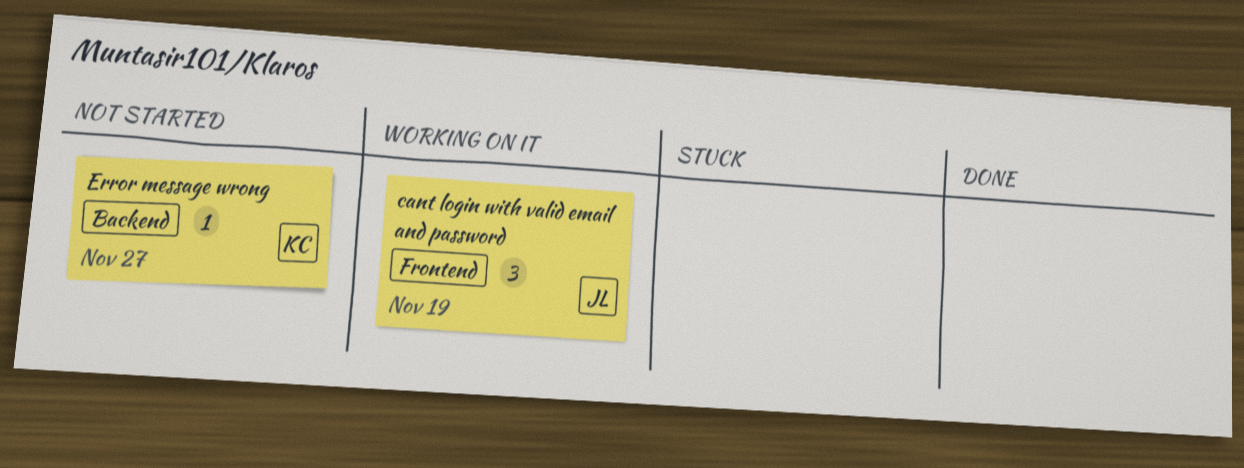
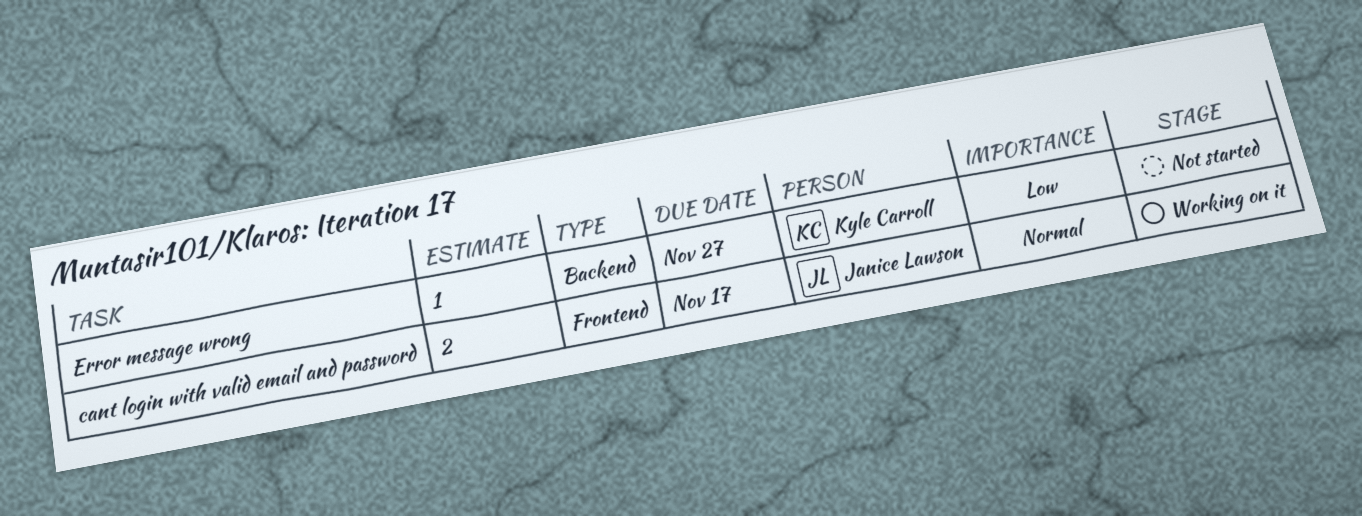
cant login with valid email and password, estimate: 3 -> 2
cant login with valid email and password, due: Nov 19 -> Nov 17

